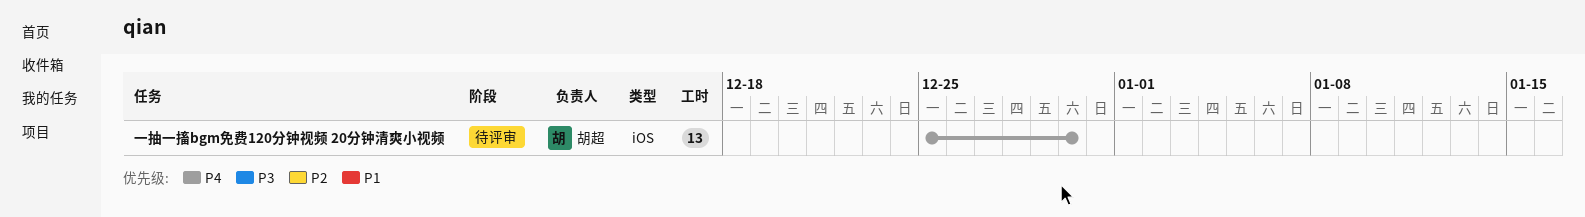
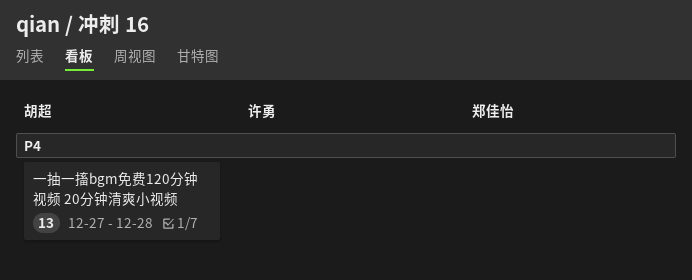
一抽一搐bgm免费120分钟视频 20分钟清爽小视频, start: Dec 25 -> Dec 27
一抽一搐bgm免费120分钟视频 20分钟清爽小视频, due: Dec 30 -> Dec 28

